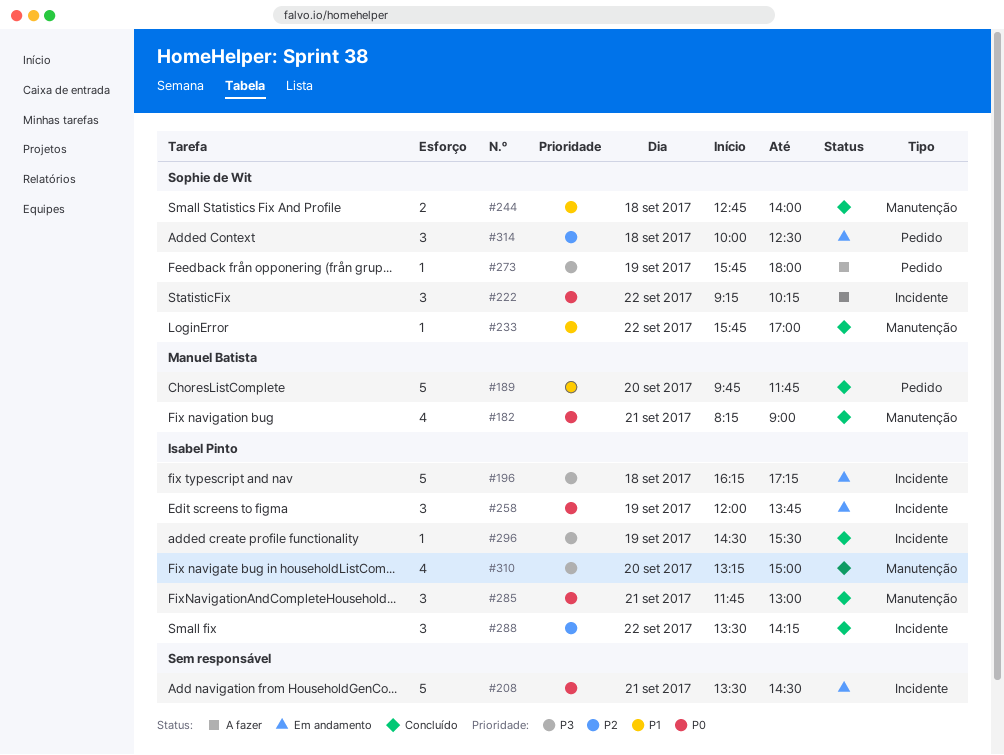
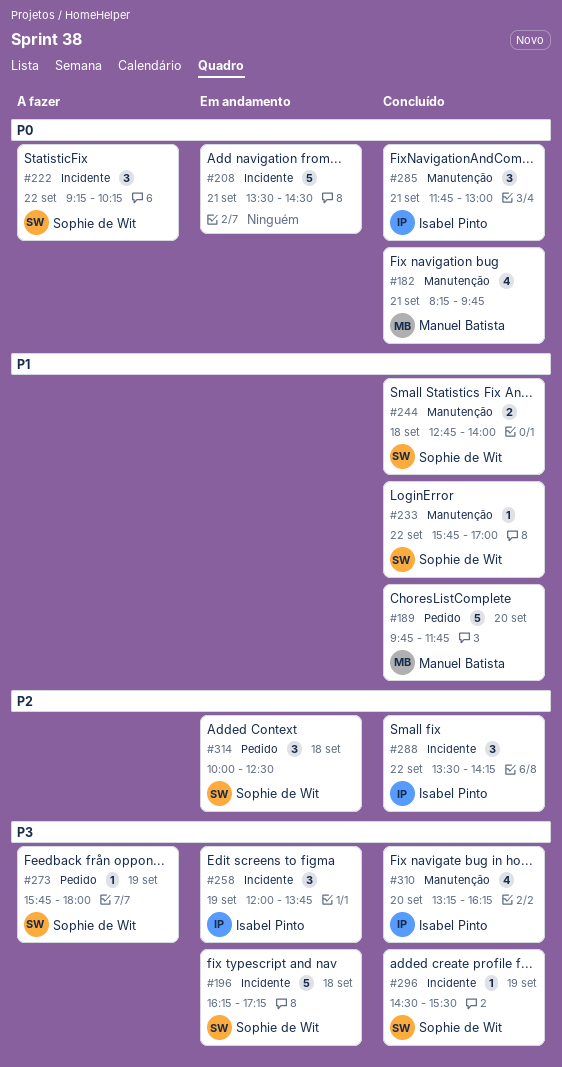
#182, ends: 09:00 -> 09:45
#196, owner: Isabel Pinto -> Sophie de Wit
#258, priority: P0 -> P3
#296, owner: Isabel Pinto -> Sophie de Wit
#310, ends: 15:00 -> 16:15

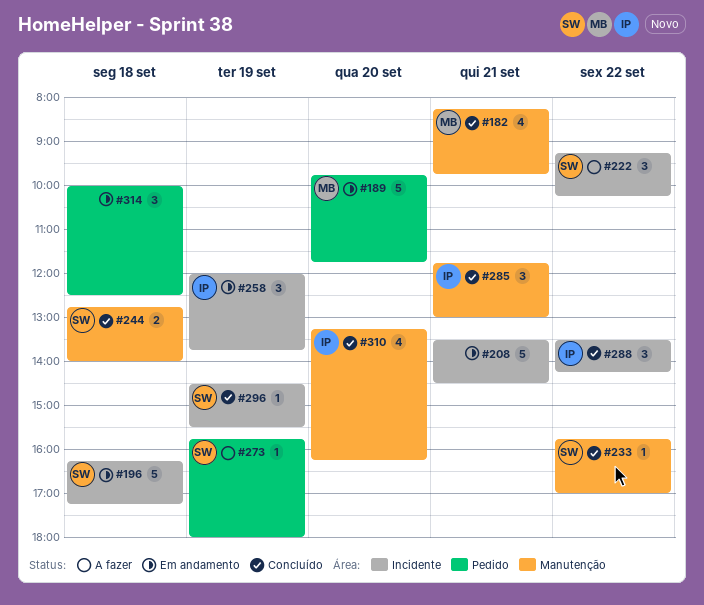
#189, status: Concluído -> Em andamento
#314, owner: Sophie de Wit -> none

